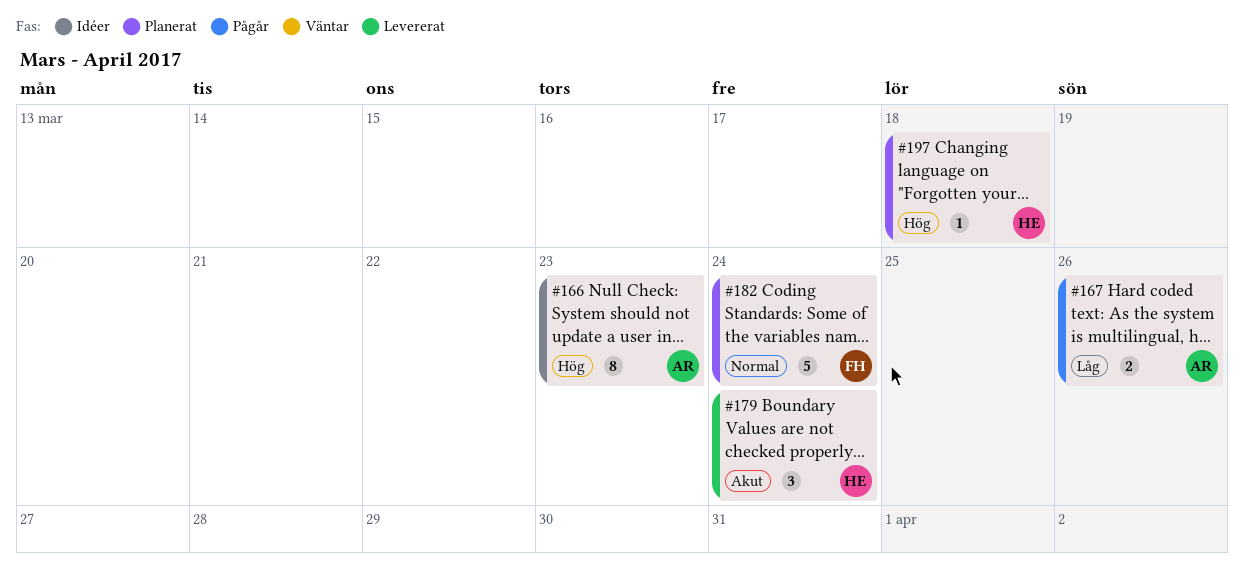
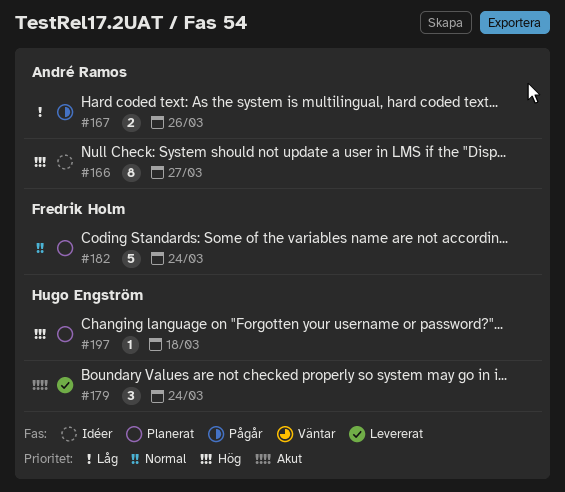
#166, due: Mar 23 -> Mar 27

